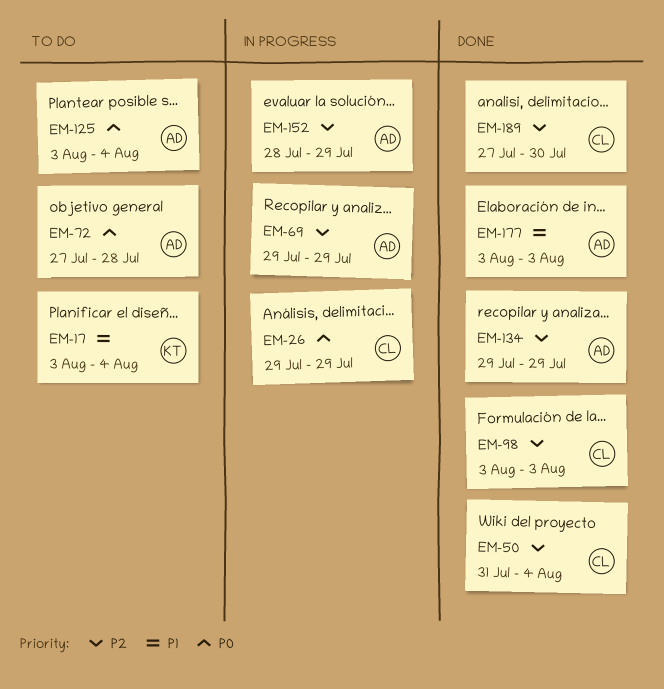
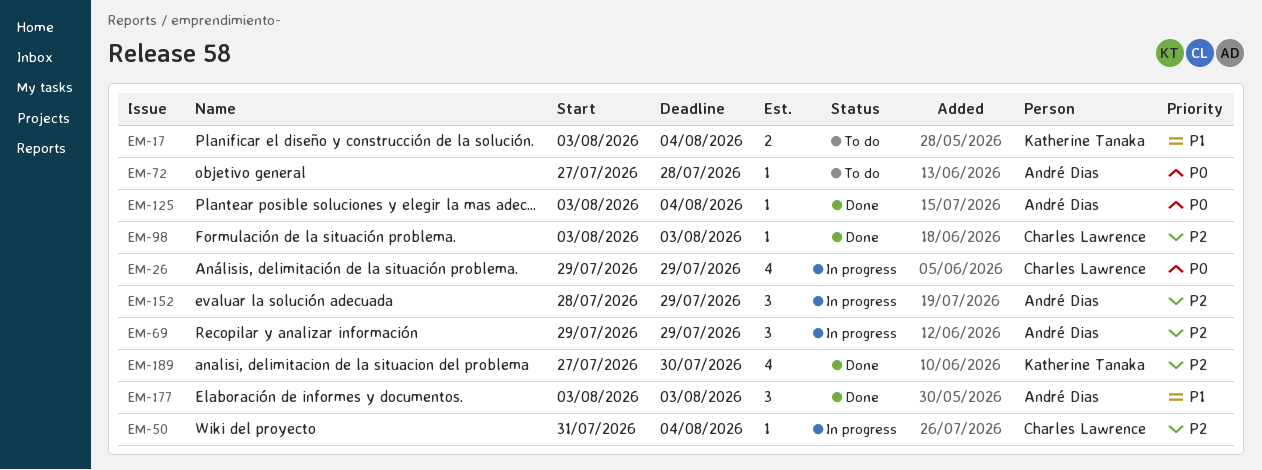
EM-50, status: Done -> In progress
EM-125, status: To do -> Done
EM-134: present -> none
EM-189, owner: Charles Lawrence -> Katherine Tanaka

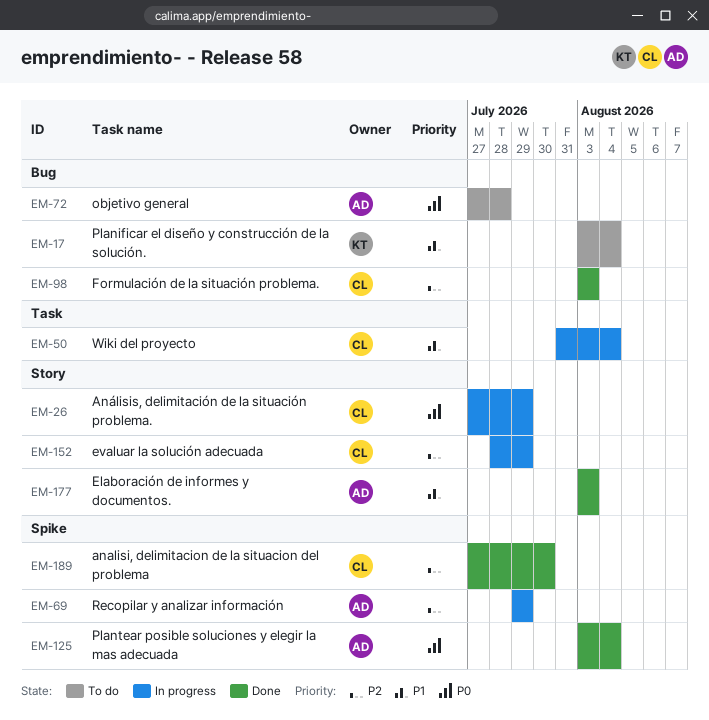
EM-26, start: Jul 29 -> Jul 27
EM-50, priority: P2 -> P1
EM-152, owner: André Dias -> Charles Lawrence
EM-189, owner: Katherine Tanaka -> Charles Lawrence

